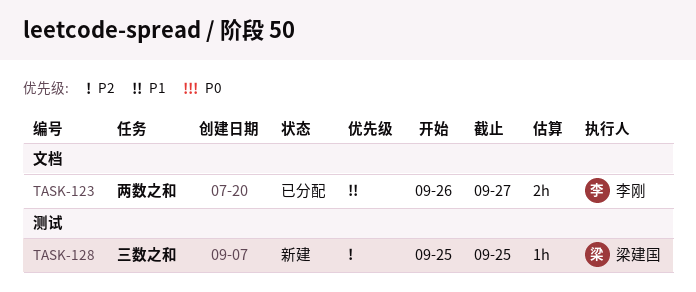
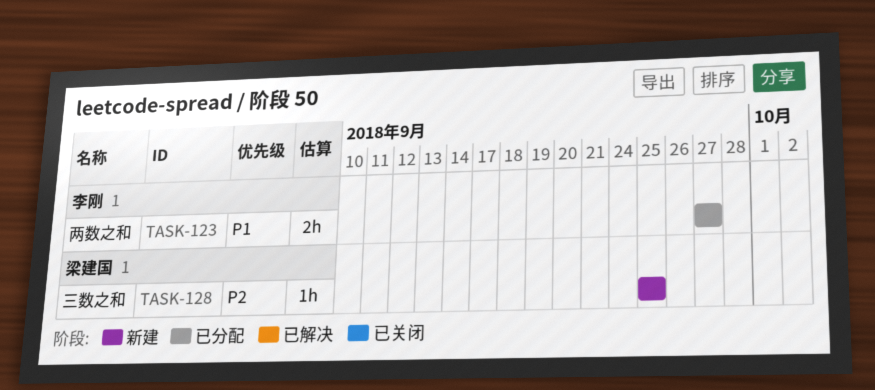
TASK-123, start: Sep 26 -> Sep 27

